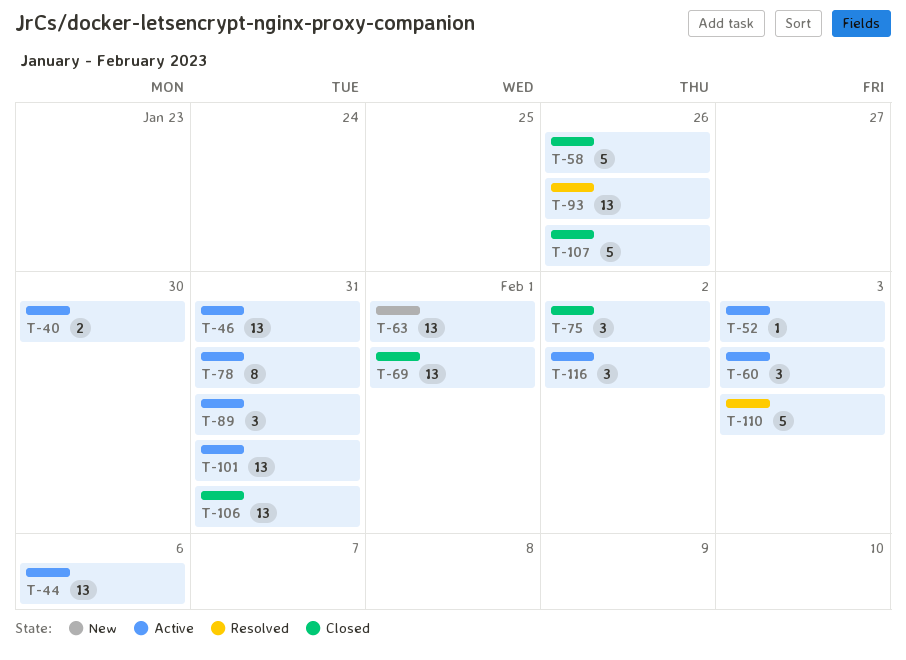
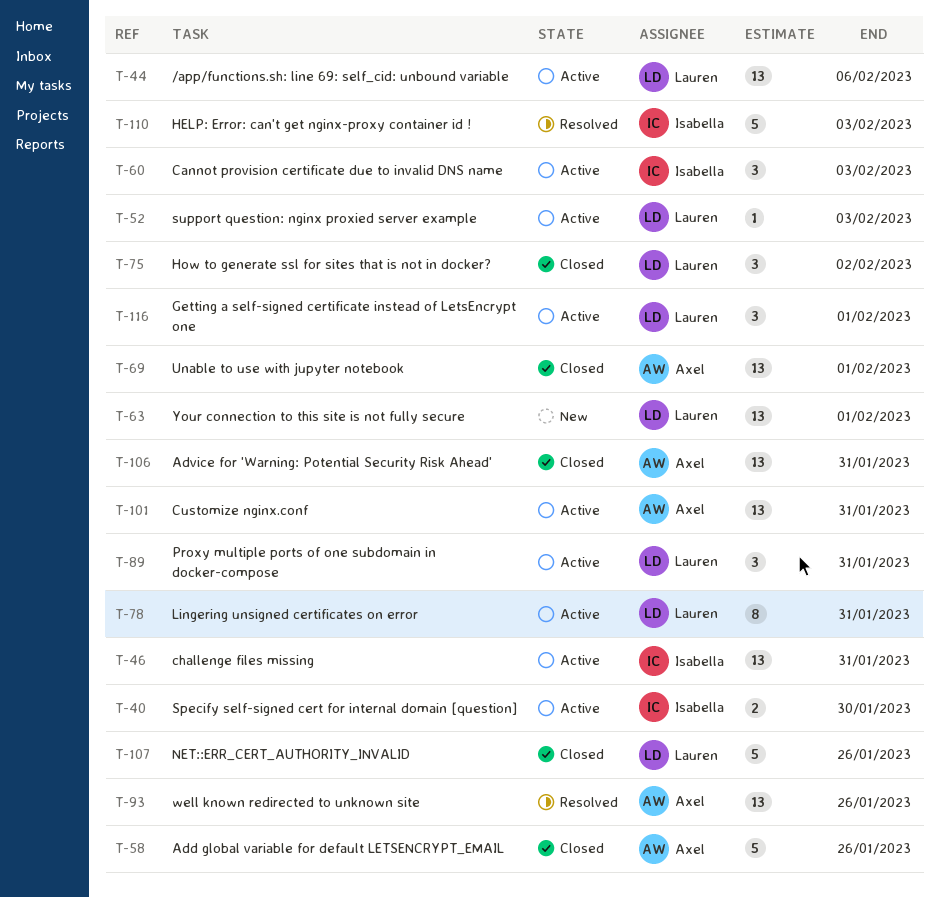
T-116, due: Feb 2 -> Feb 1

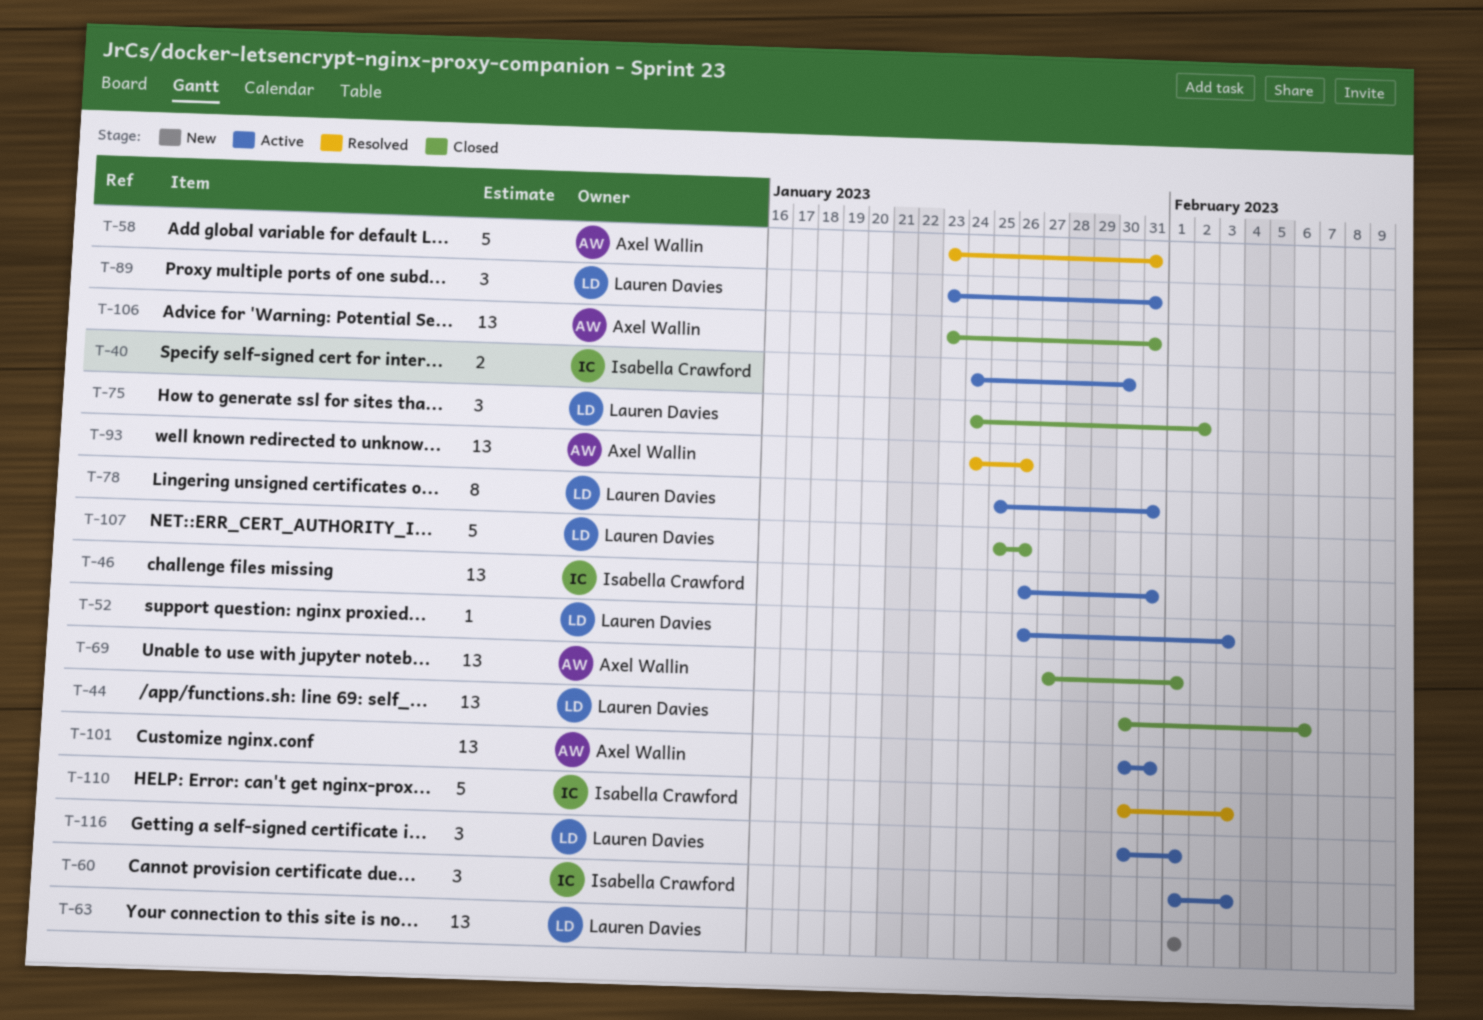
T-44, status: Active -> Closed
T-58, status: Closed -> Resolved
T-58, due: Jan 26 -> Jan 31

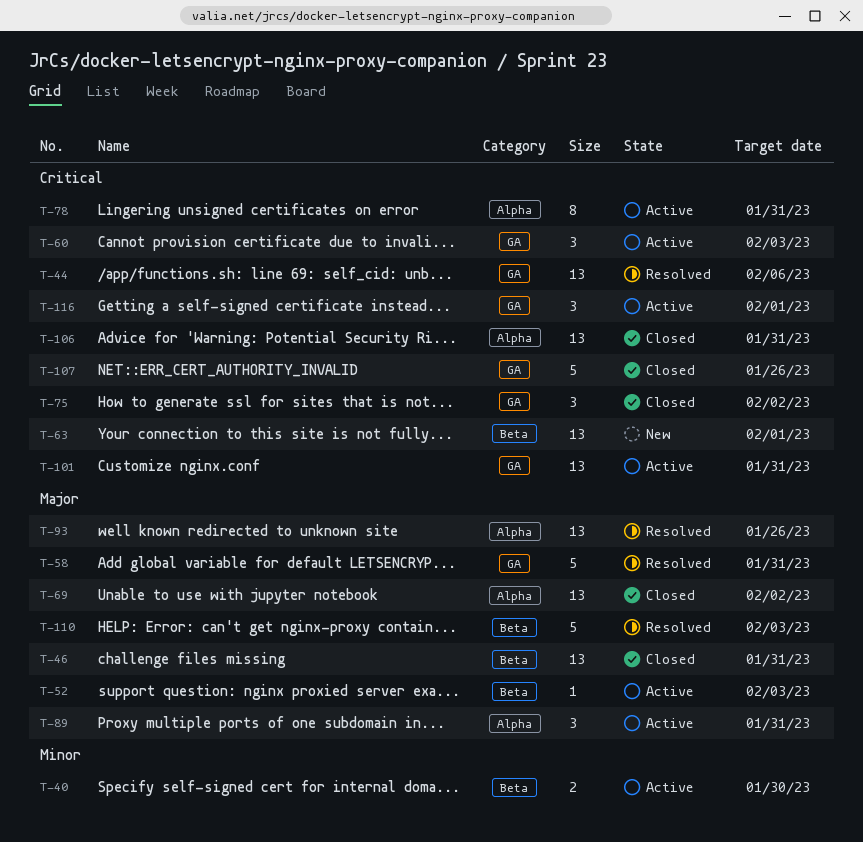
T-44, status: Closed -> Resolved
T-46, status: Active -> Closed
T-69, due: Feb 1 -> Feb 2

